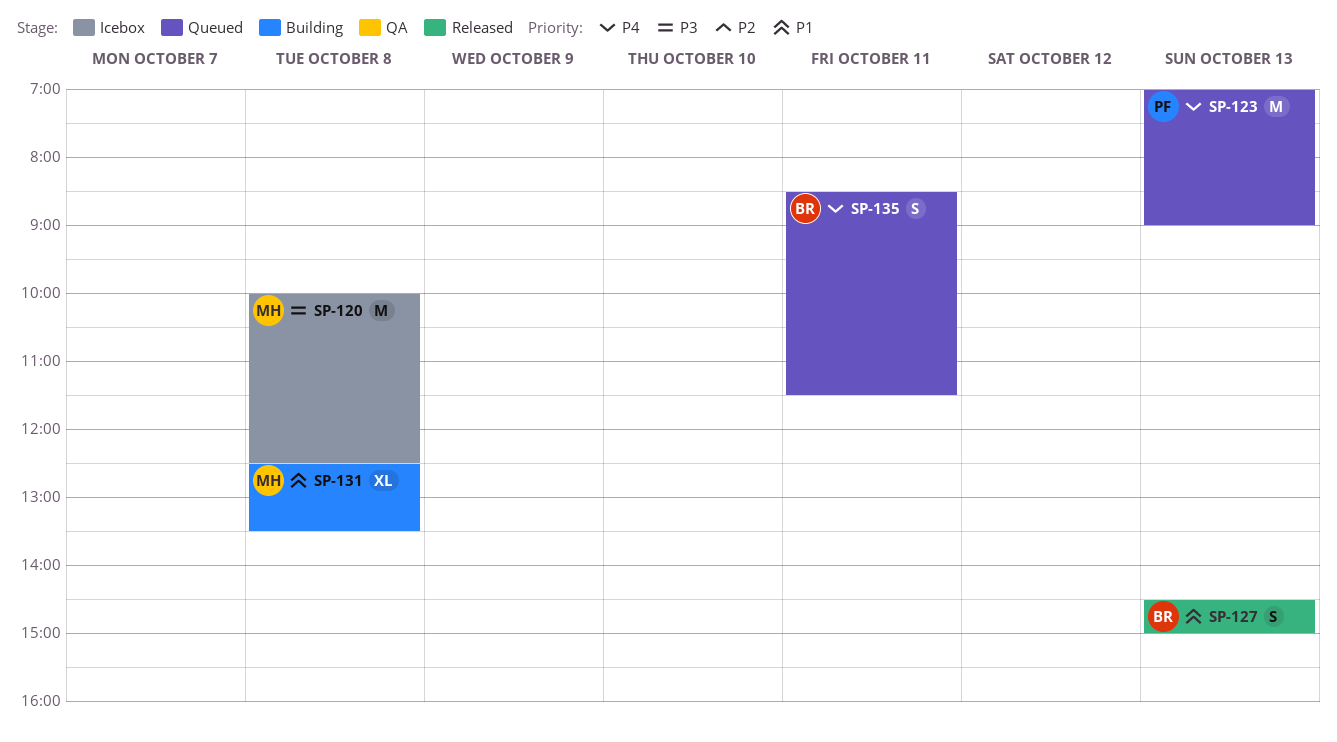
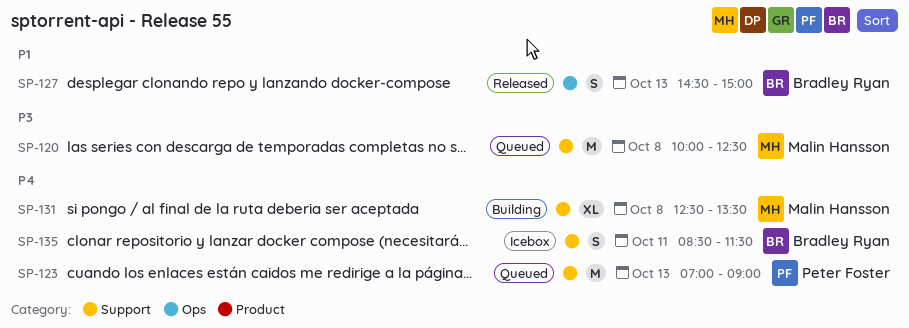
SP-120, status: Icebox -> Queued
SP-131, priority: P1 -> P4
SP-135, status: Queued -> Icebox

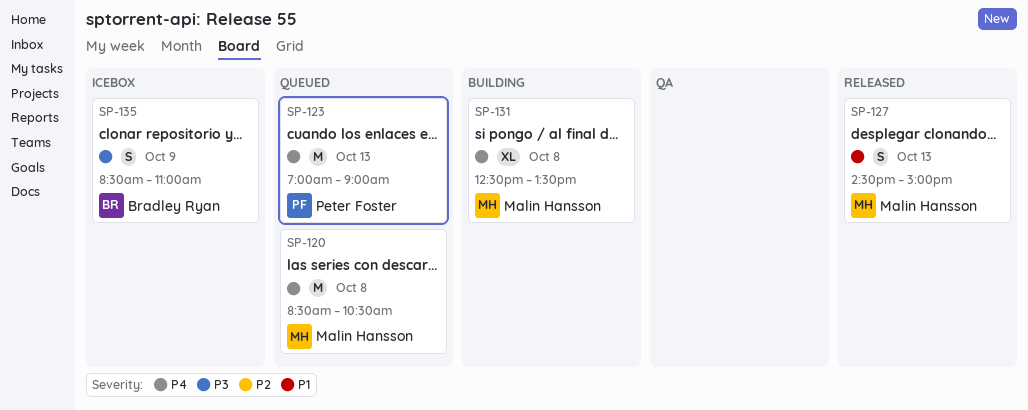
SP-120, priority: P3 -> P4
SP-120, begins: 10:00 -> 08:30
SP-120, ends: 12:30 -> 10:30
SP-127, owner: Bradley Ryan -> Malin Hansson
SP-135, priority: P4 -> P3
SP-135, day: Oct 11 -> Oct 9
SP-135, ends: 11:30 -> 11:00

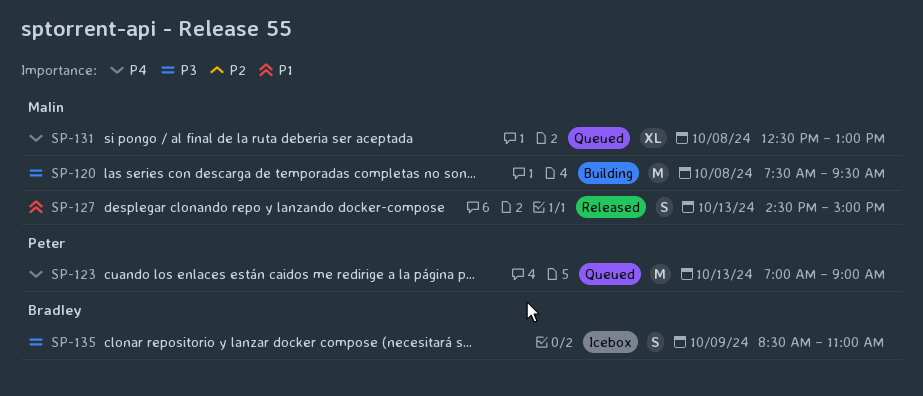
SP-120, status: Queued -> Building
SP-120, priority: P4 -> P3
SP-120, begins: 08:30 -> 07:30
SP-120, ends: 10:30 -> 09:30
SP-131, status: Building -> Queued
SP-131, ends: 13:30 -> 13:00

